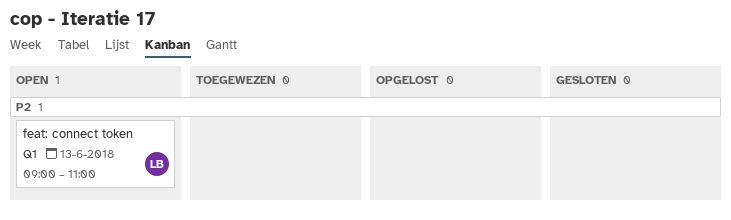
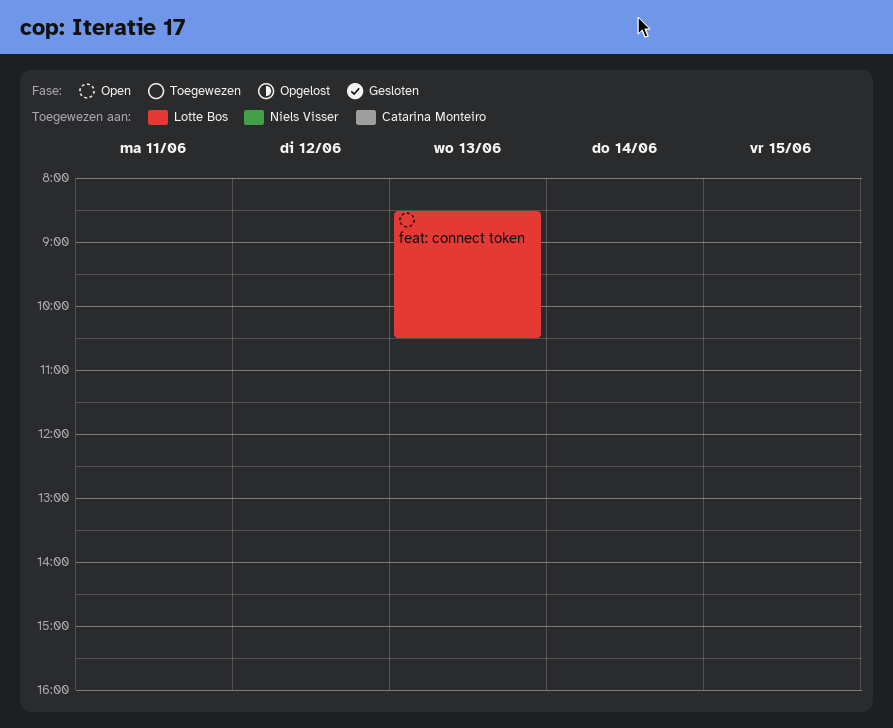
feat: connect token, begins: 09:00 -> 08:30
feat: connect token, ends: 11:00 -> 10:30

